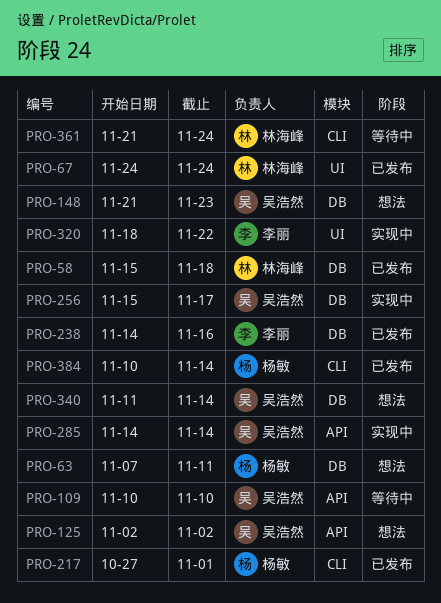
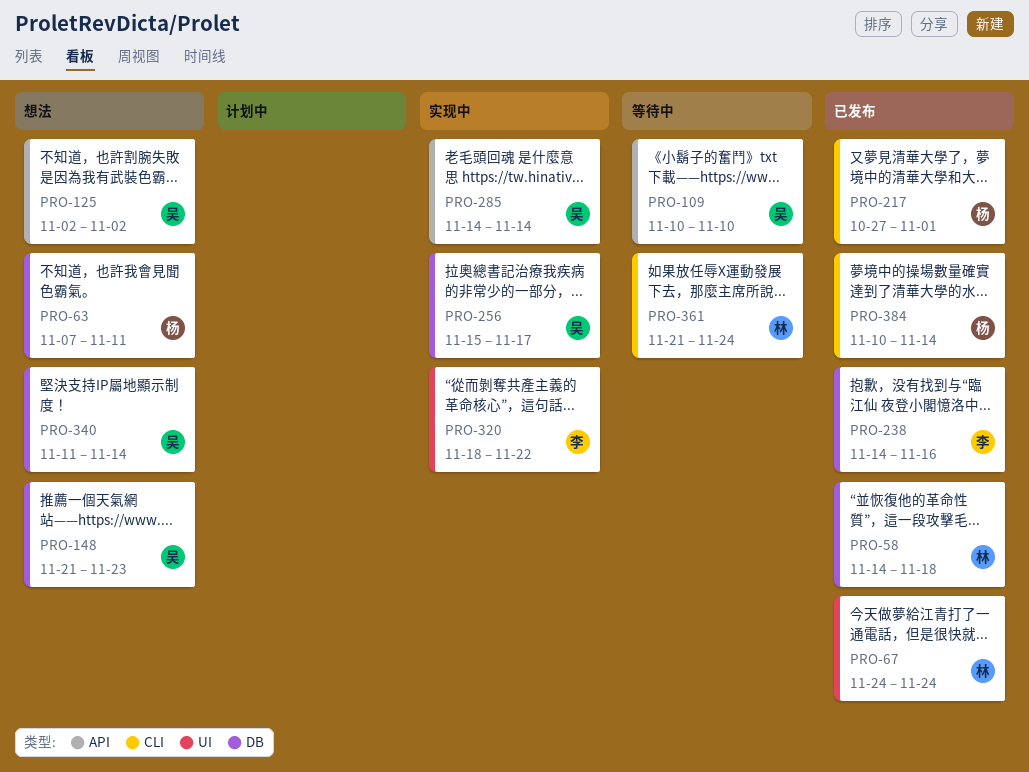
PRO-58, start: Nov 15 -> Nov 14

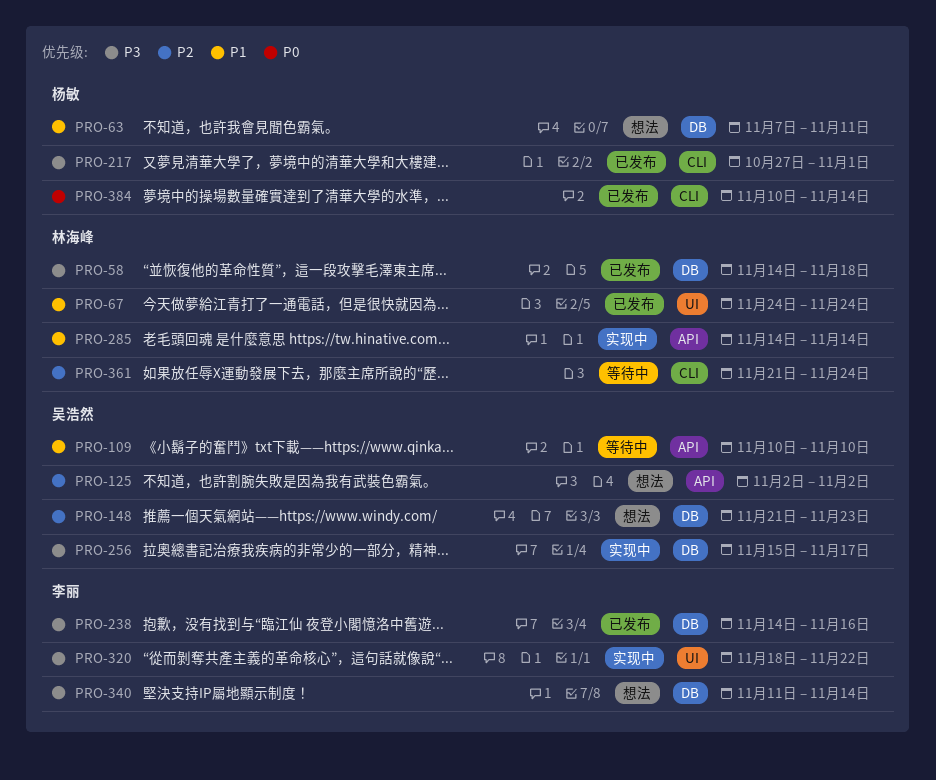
PRO-285, owner: 吴浩然 -> 林海峰
PRO-340, owner: 吴浩然 -> 李丽

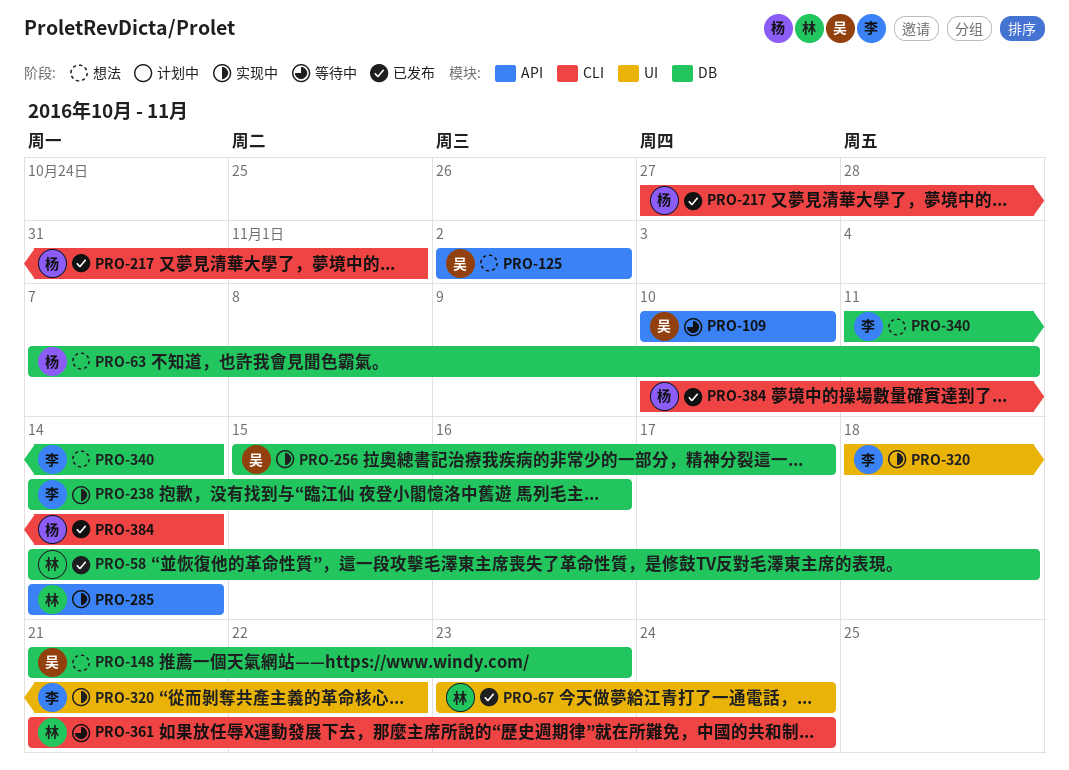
PRO-67, start: Nov 24 -> Nov 23
PRO-238, status: 已发布 -> 实现中

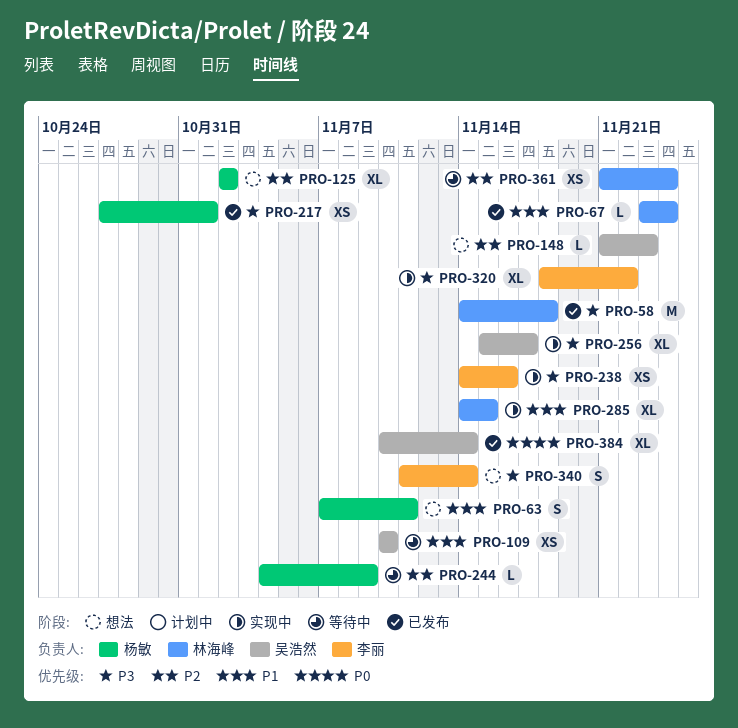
PRO-125, owner: 吴浩然 -> 杨敏
PRO-244: none -> present
PRO-285, due: Nov 14 -> Nov 15
PRO-384, owner: 杨敏 -> 吴浩然

